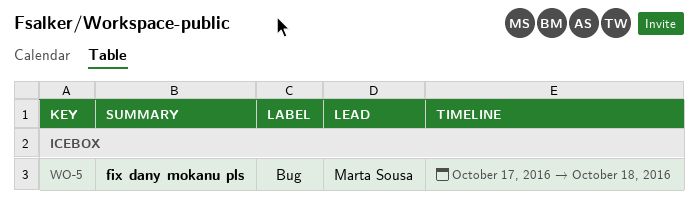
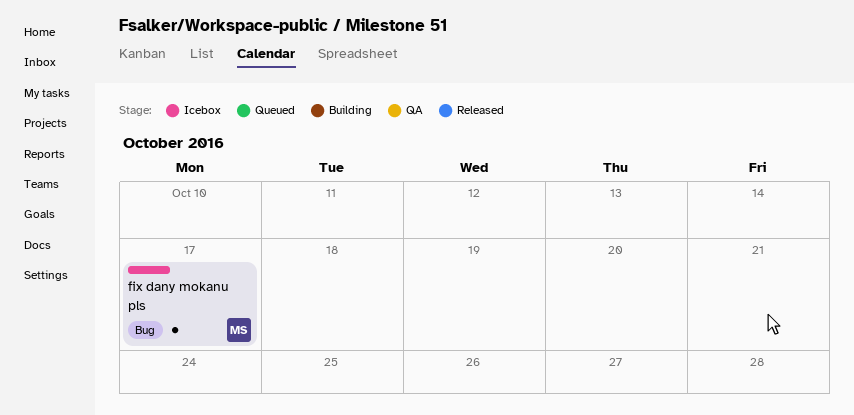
fix dany mokanu pls, due: Oct 18 -> Oct 17

